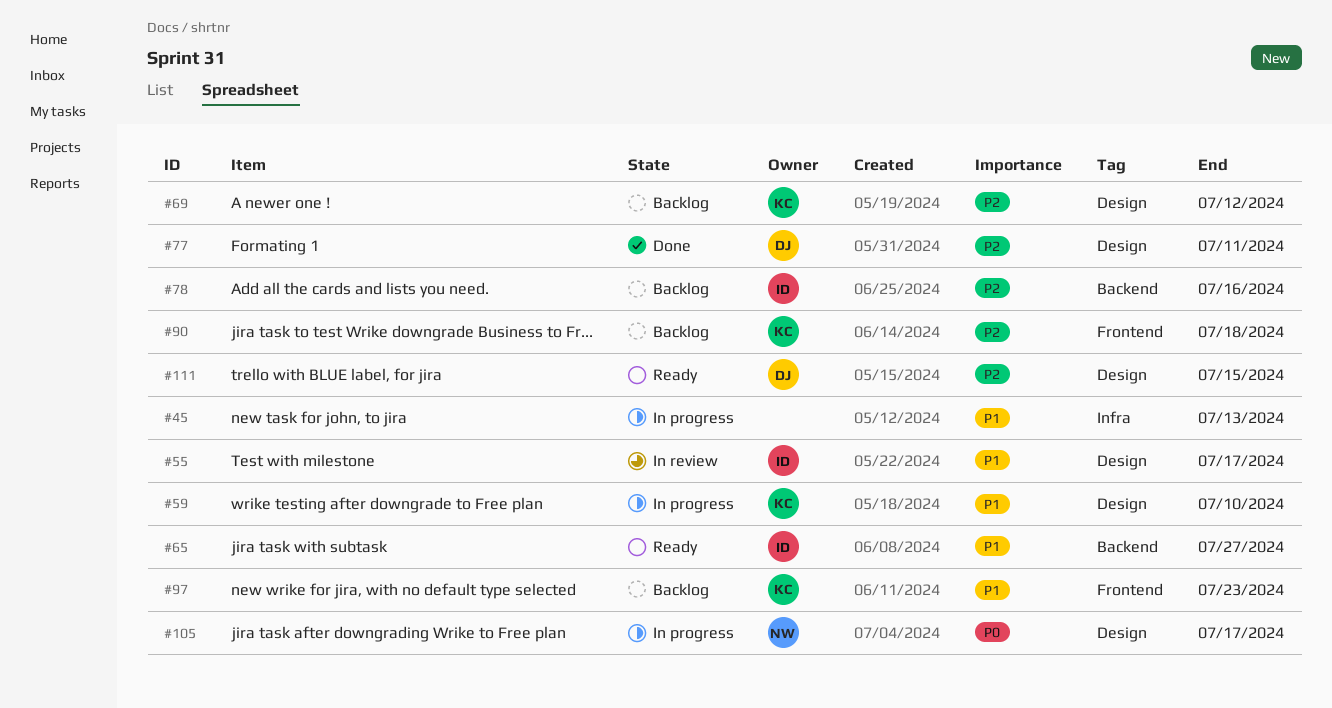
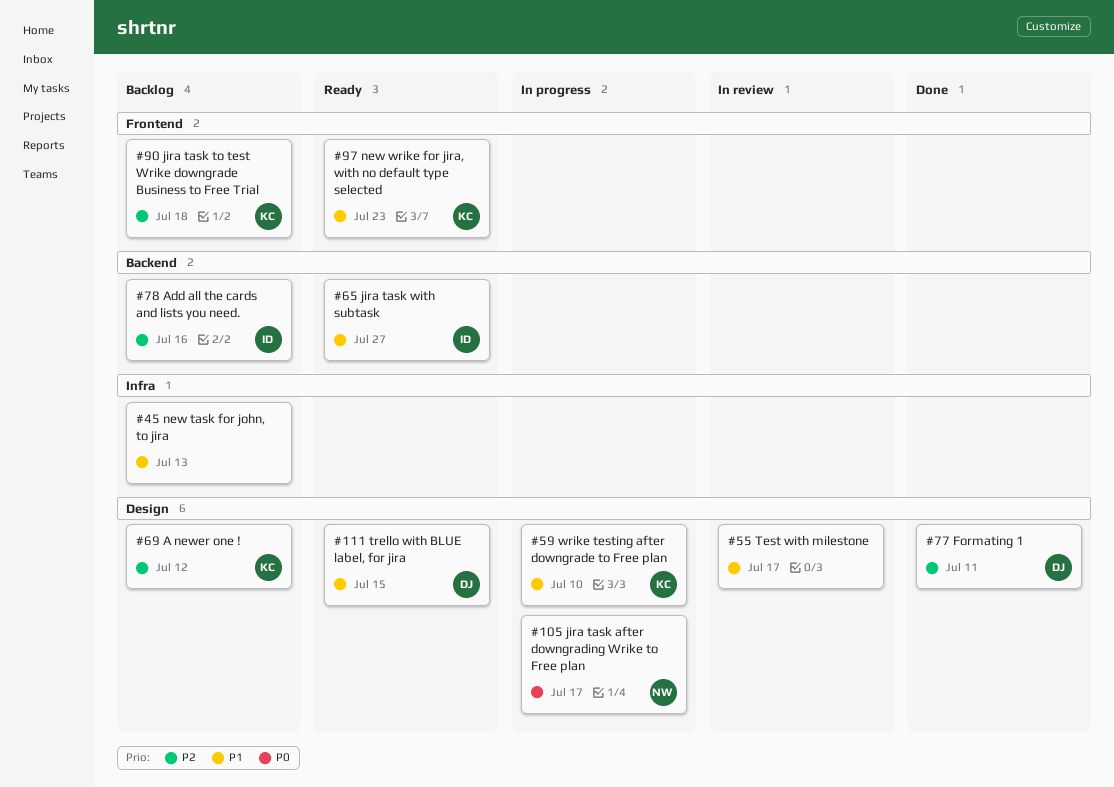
#45, status: In progress -> Backlog
#55, owner: ID -> none
#97, status: Backlog -> Ready
#111, priority: P2 -> P1

